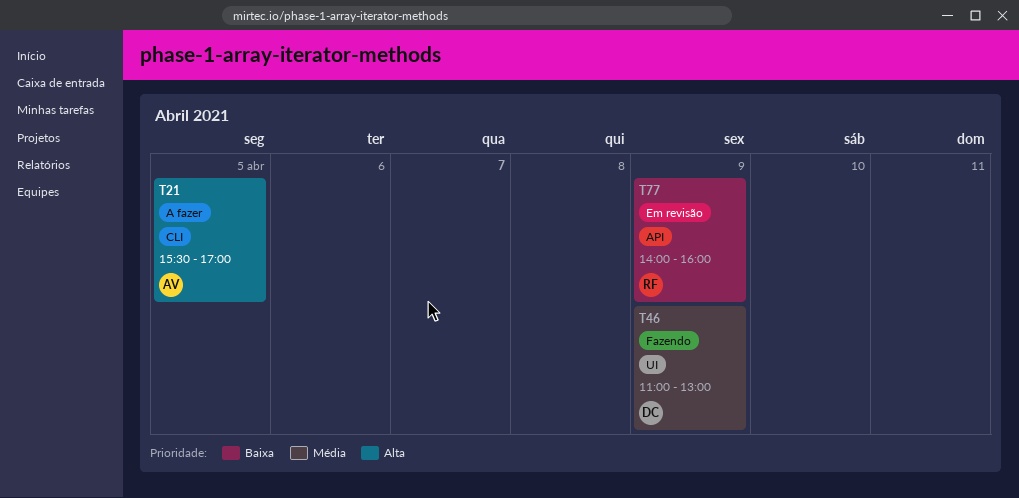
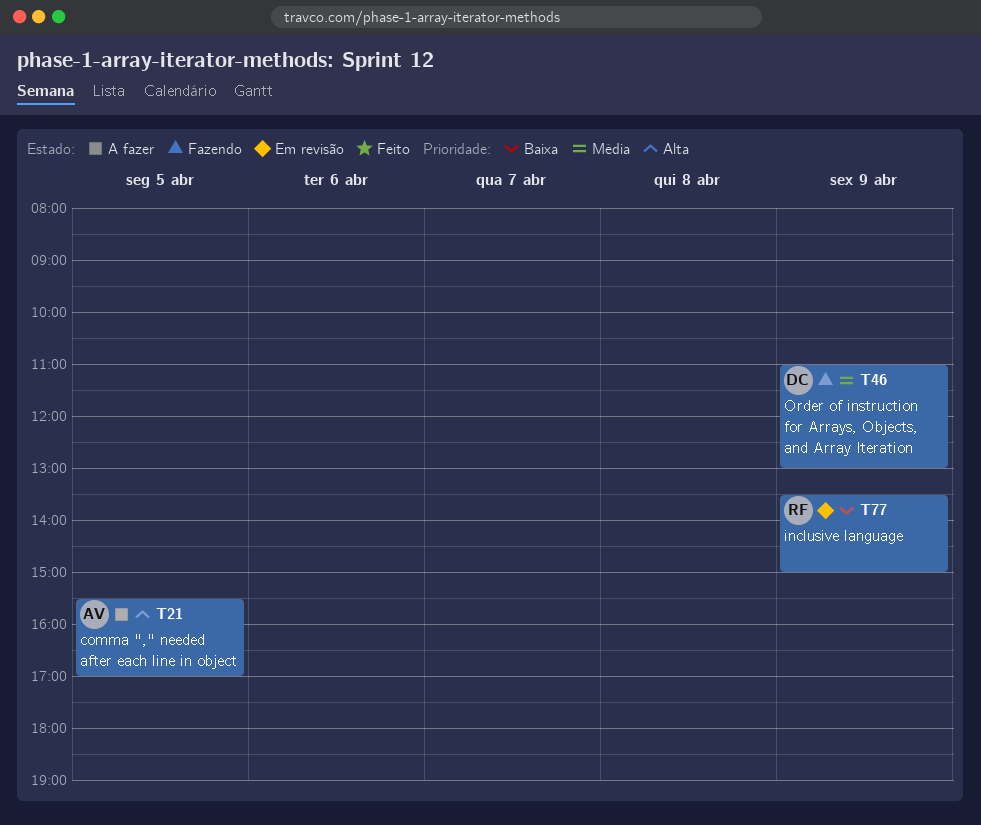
T77, begins: 14:00 -> 13:30
T77, ends: 16:00 -> 15:00

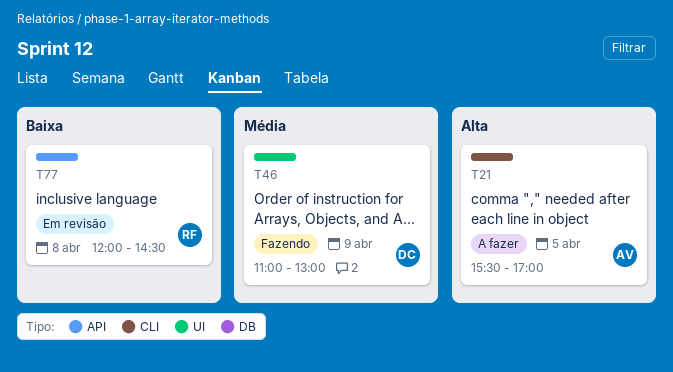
T77, day: Apr 9 -> Apr 8
T77, begins: 13:30 -> 12:00
T77, ends: 15:00 -> 14:30

